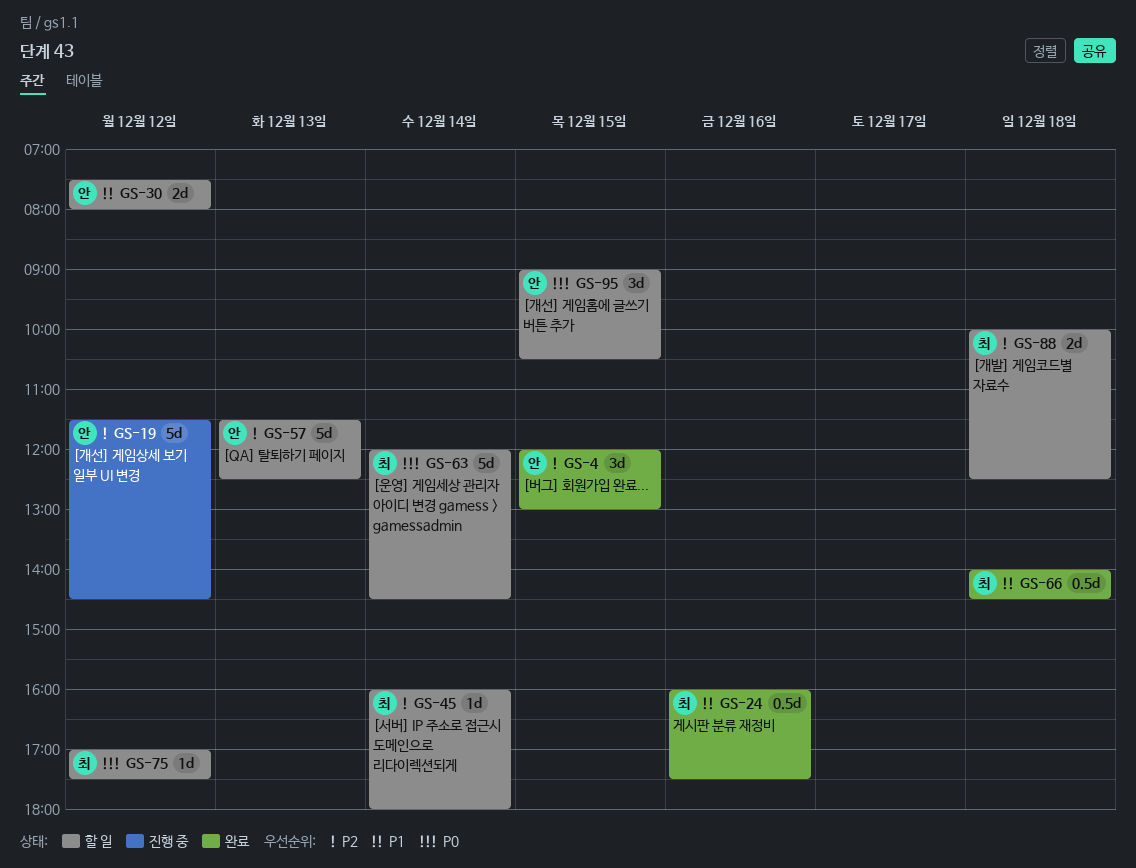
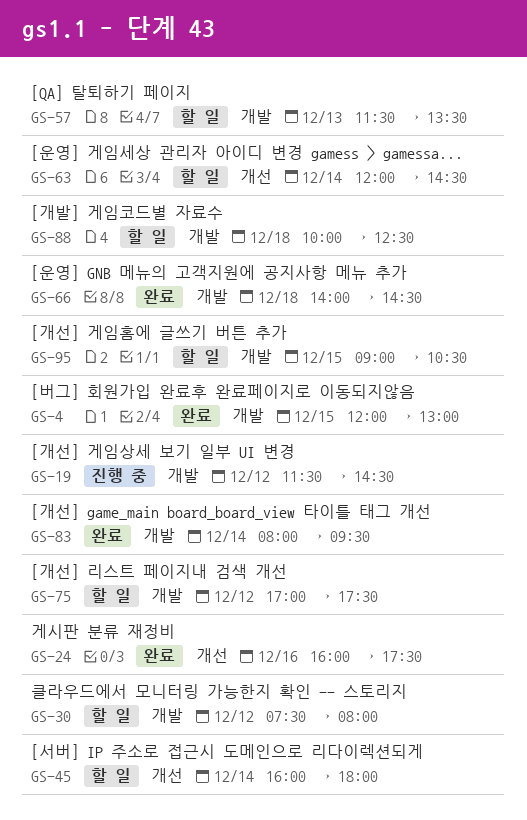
GS-57, ends: 12:30 -> 13:30
GS-83: none -> present

